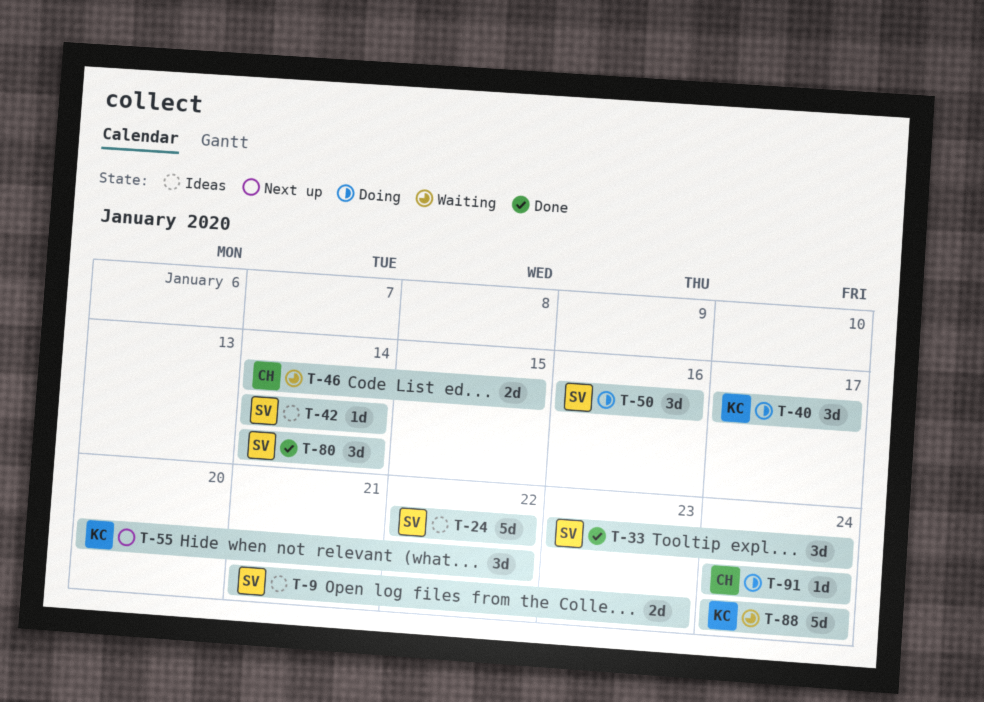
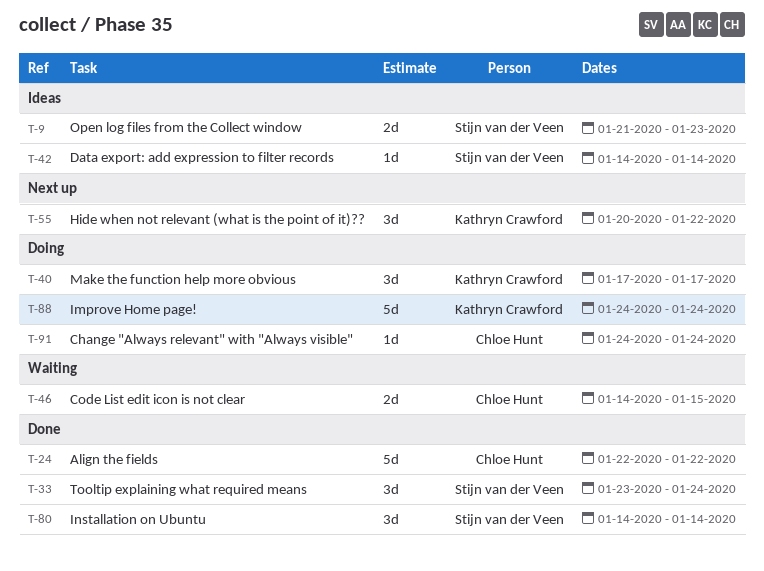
T-24, status: Ideas -> Done
T-24, owner: Stijn van der Veen -> Chloe Hunt
T-50: present -> none
T-88, status: Waiting -> Doing

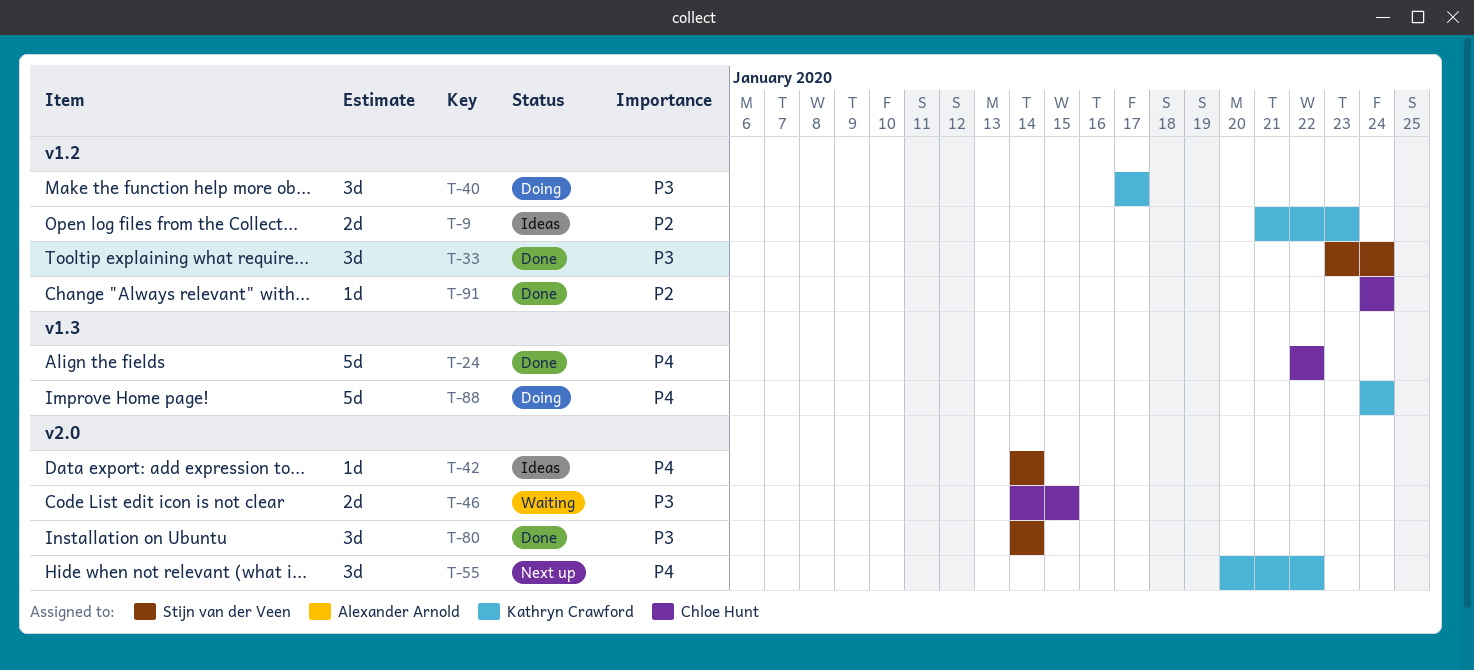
T-9, owner: Stijn van der Veen -> Kathryn Crawford
T-91, status: Doing -> Done

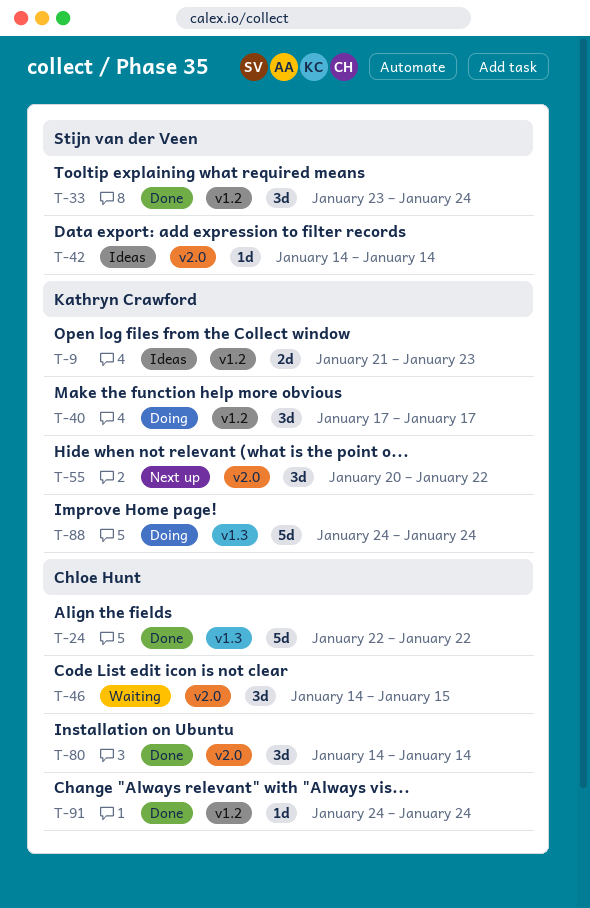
T-46, estimate: 2d -> 3d
T-80, owner: Stijn van der Veen -> Chloe Hunt

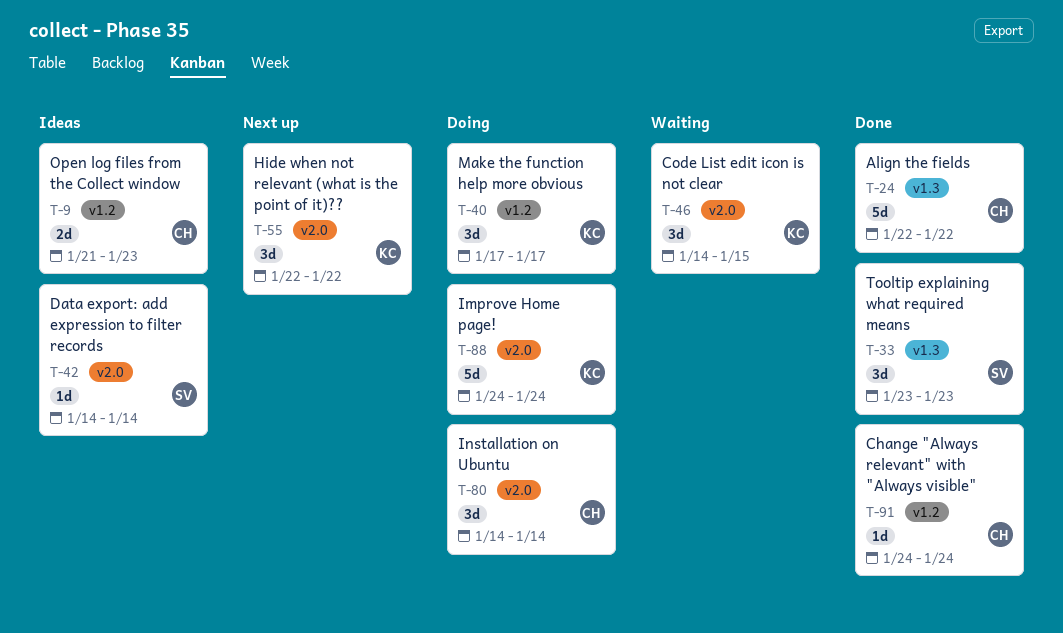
T-9, owner: Kathryn Crawford -> Chloe Hunt
T-33, label: v1.2 -> v1.3
T-33, due: Jan 24 -> Jan 23
T-46, owner: Chloe Hunt -> Kathryn Crawford
T-55, start: Jan 20 -> Jan 22
T-80, status: Done -> Doing
T-88, label: v1.3 -> v2.0

